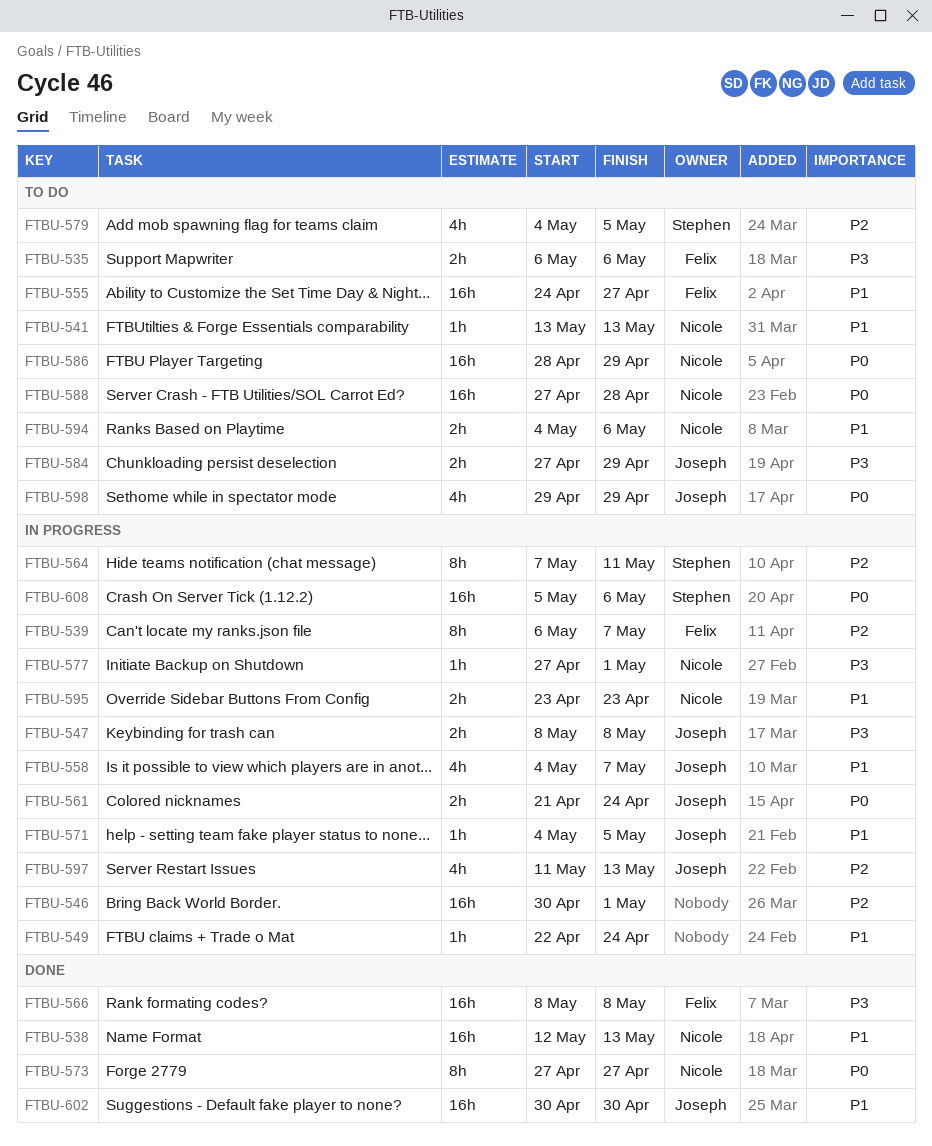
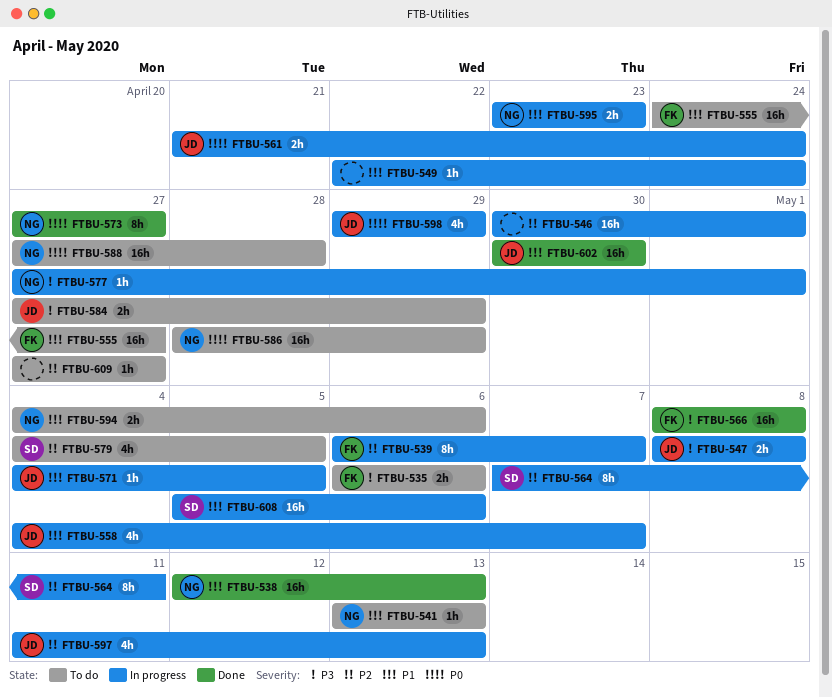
FTBU-598, status: To do -> In progress
FTBU-608, priority: P0 -> P1
FTBU-609: none -> present

